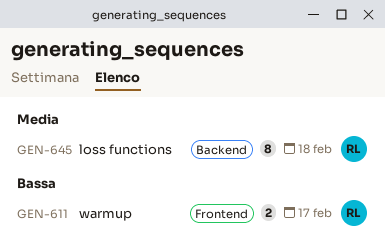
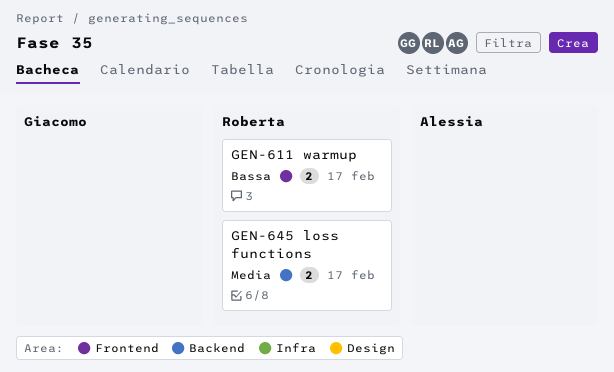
GEN-645, estimate: 8 -> 2
GEN-645, due: Feb 18 -> Feb 17

